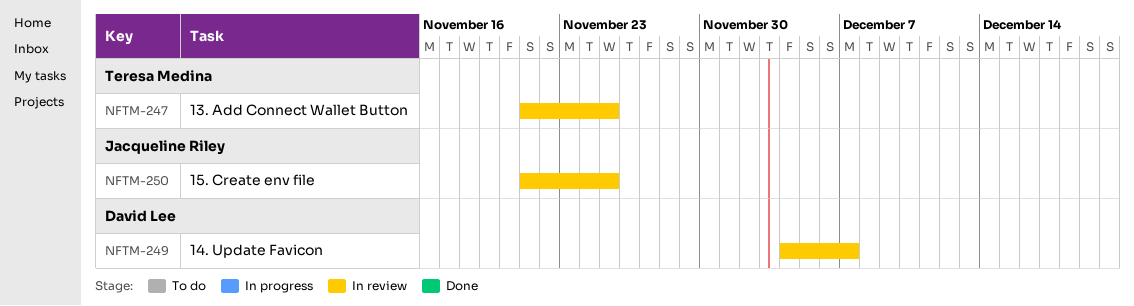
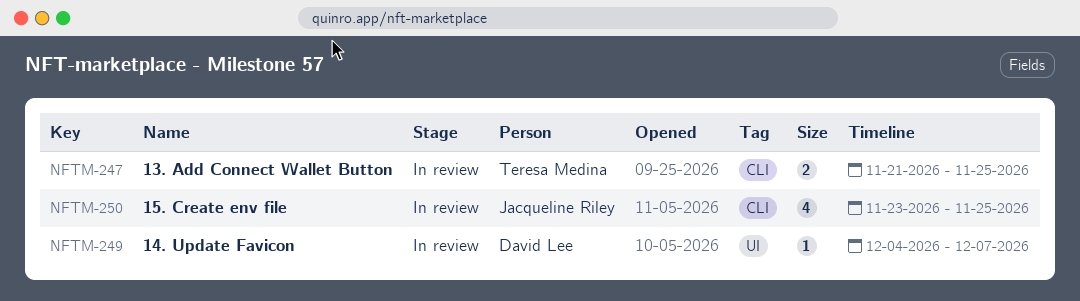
NFTM-250, start: Nov 21 -> Nov 23

